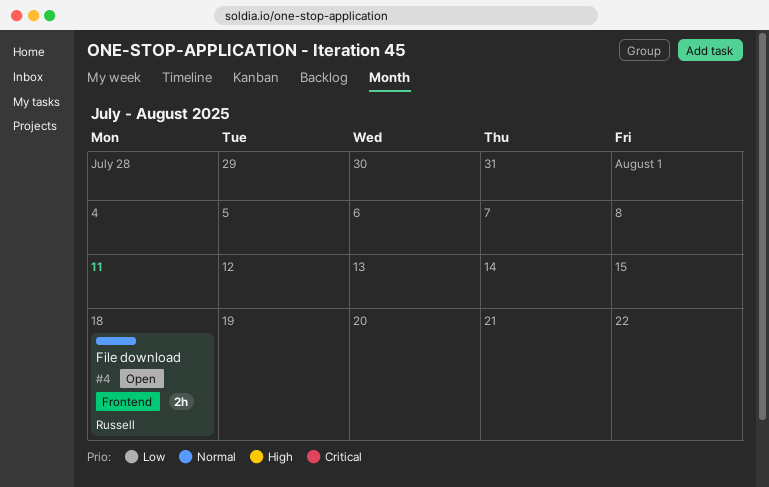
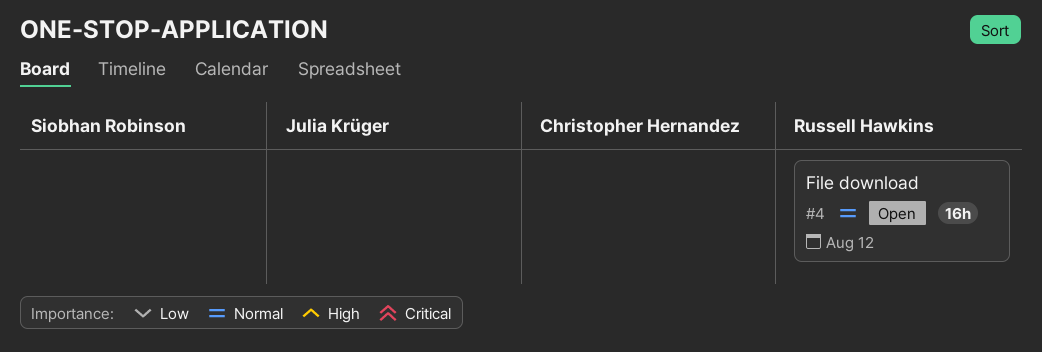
#4, estimate: 2h -> 16h
#4, due: Aug 18 -> Aug 12

